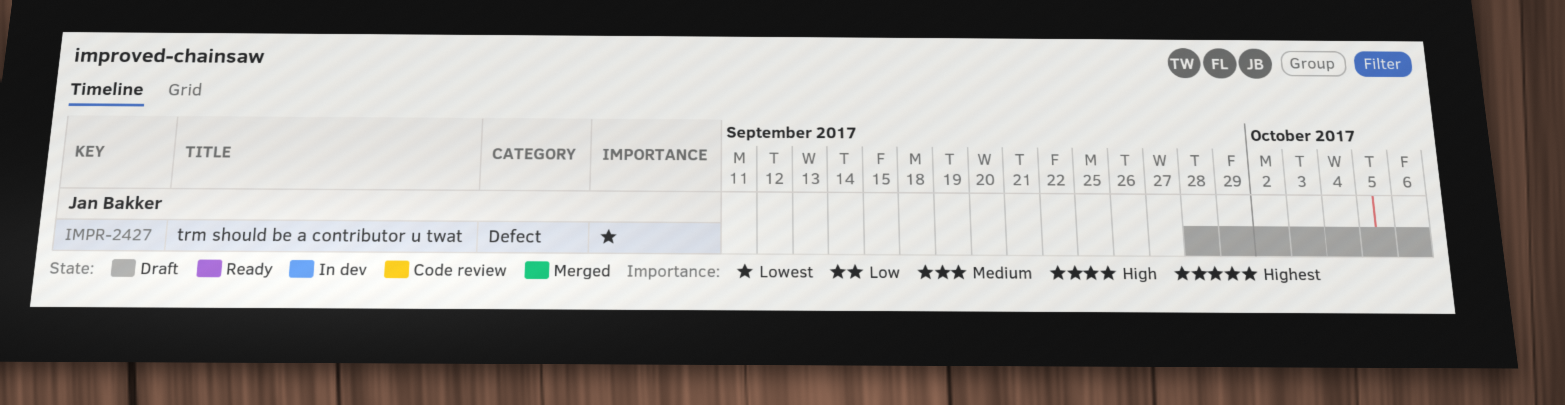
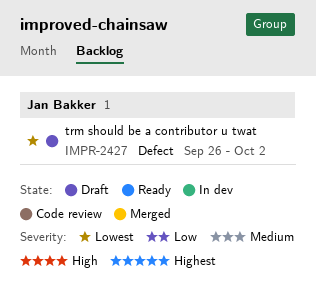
IMPR-2427, start: Sep 28 -> Sep 26
IMPR-2427, due: Oct 6 -> Oct 2

